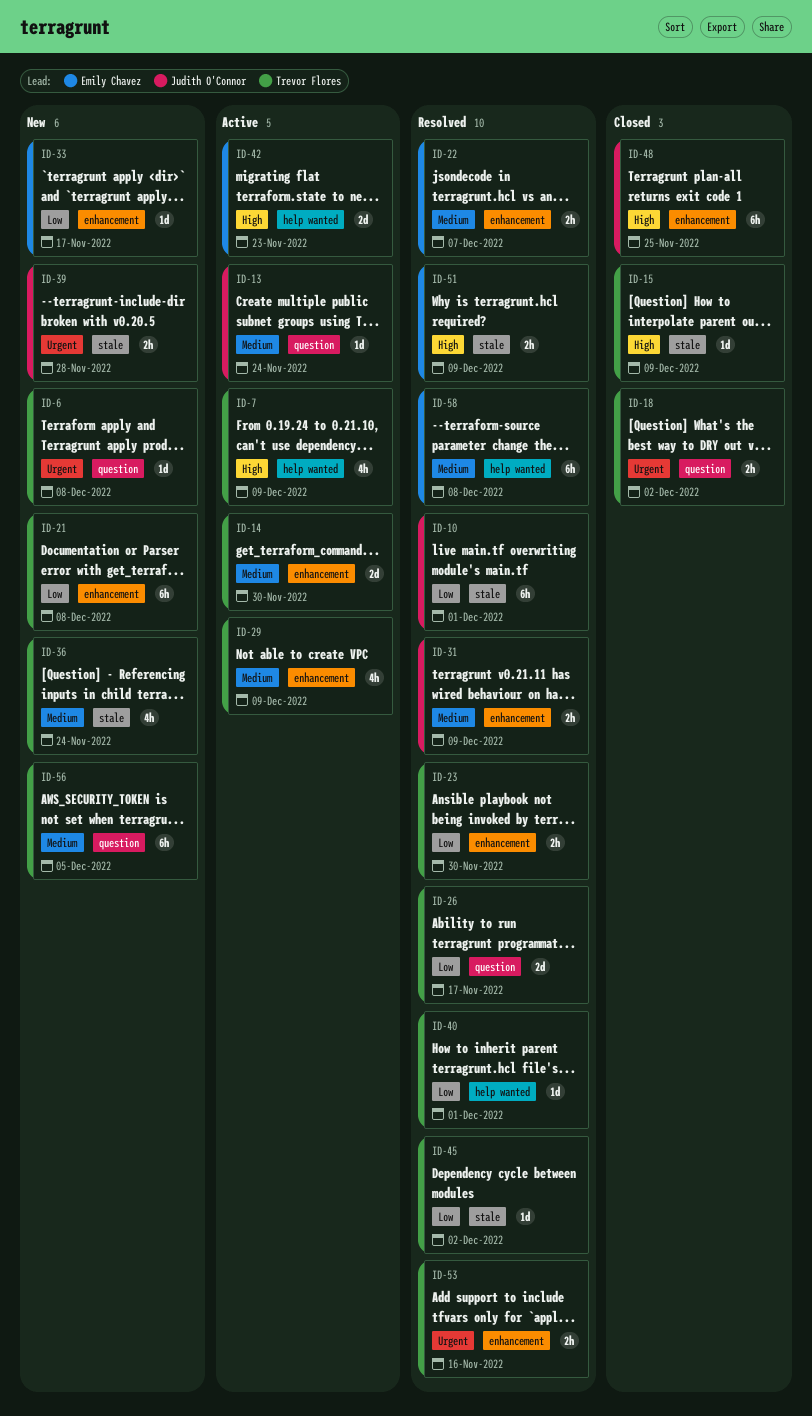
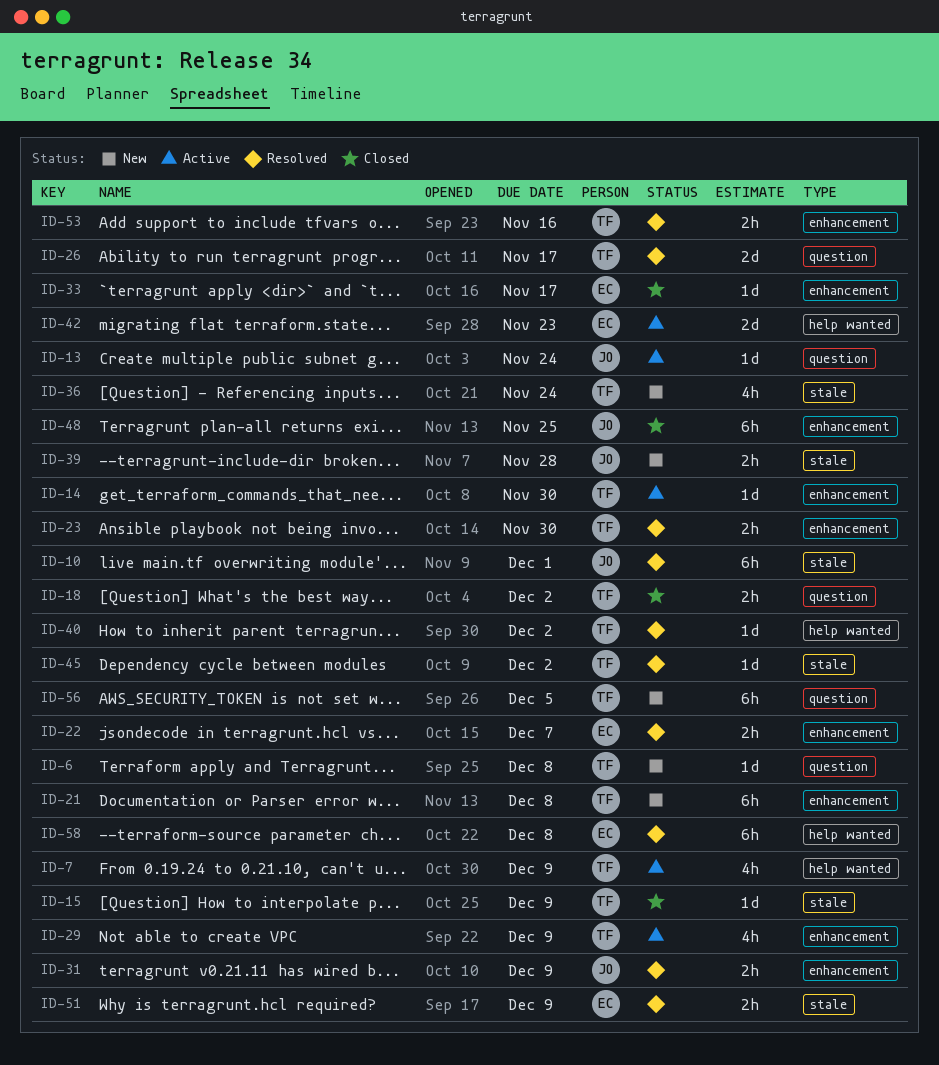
ID-14, estimate: 2d -> 1d
ID-33, status: New -> Closed
ID-40, due: Dec 1 -> Dec 2

